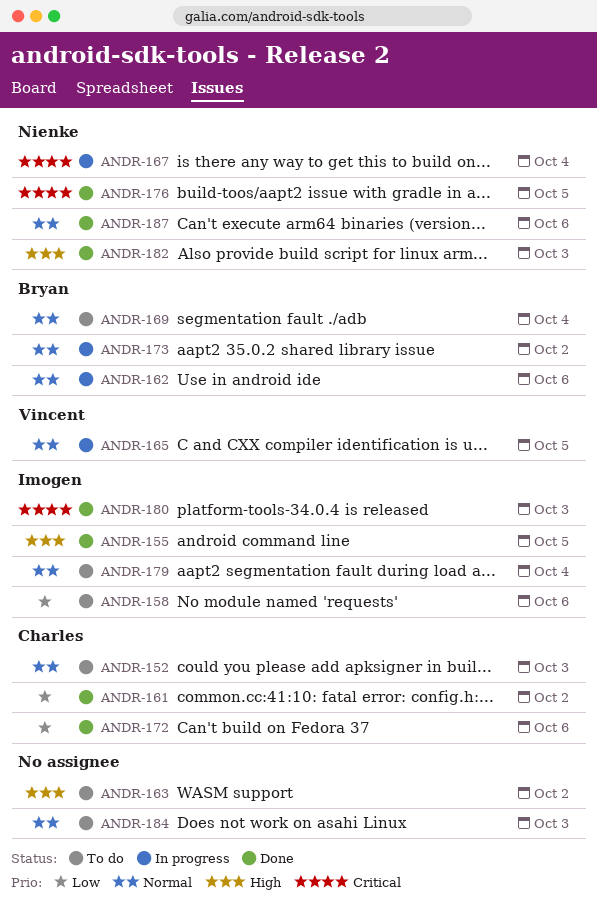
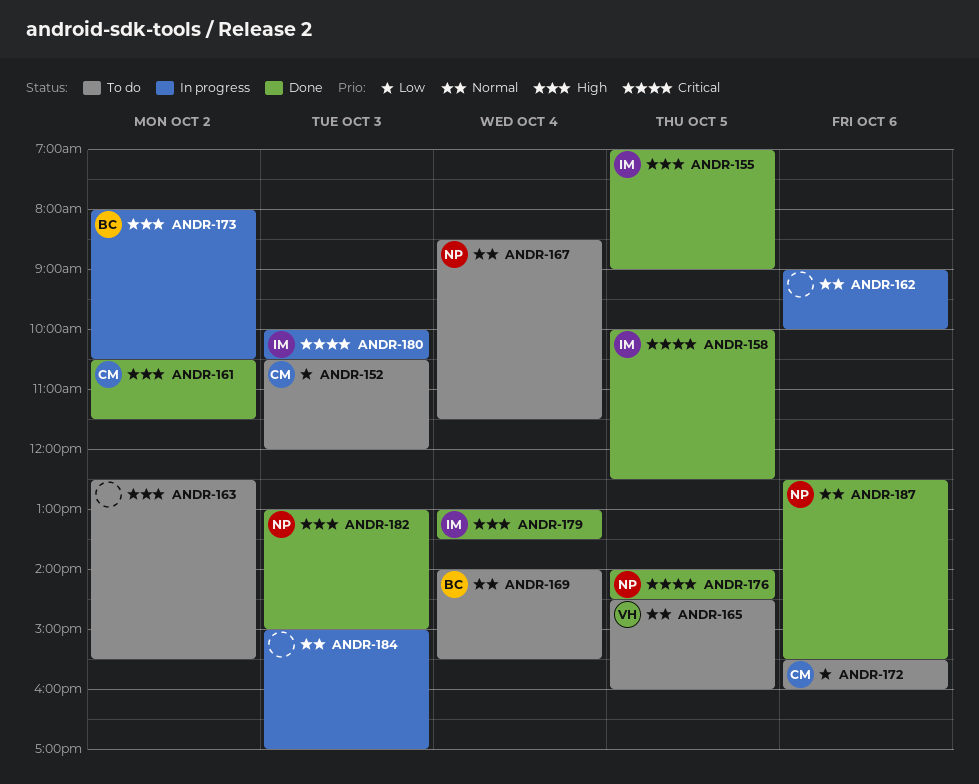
ANDR-152, priority: Normal -> Low
ANDR-158, status: To do -> Done
ANDR-158, priority: Low -> Critical
ANDR-158, day: Oct 6 -> Oct 5
ANDR-161, priority: Low -> High
ANDR-162, owner: Bryan -> none
ANDR-165, status: In progress -> To do
ANDR-167, status: In progress -> To do
ANDR-167, priority: Critical -> Normal
ANDR-172, status: Done -> To do
ANDR-173, priority: Normal -> High
ANDR-179, status: To do -> Done
ANDR-179, priority: Normal -> High
ANDR-180, status: Done -> In progress
ANDR-184, status: To do -> In progress

